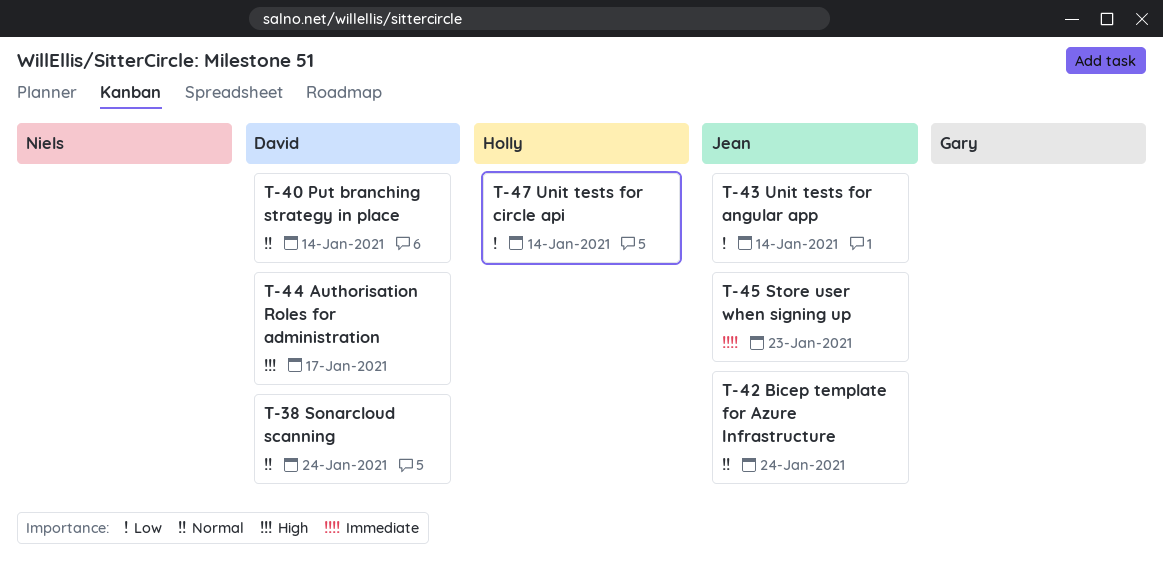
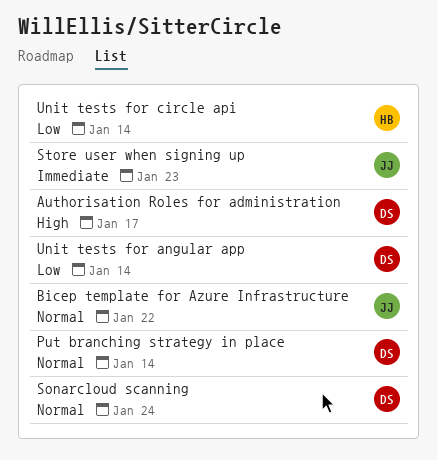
Bicep template for Azure Infrastructure, due: Jan 24 -> Jan 22
Unit tests for angular app, owner: Jean -> David

